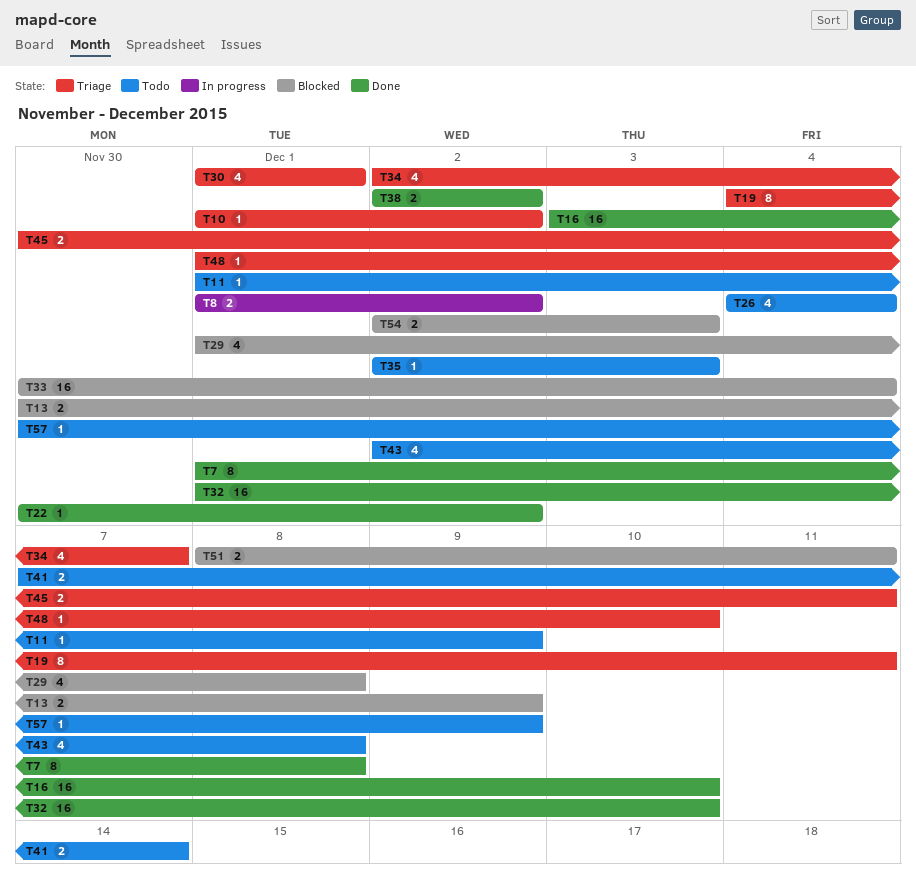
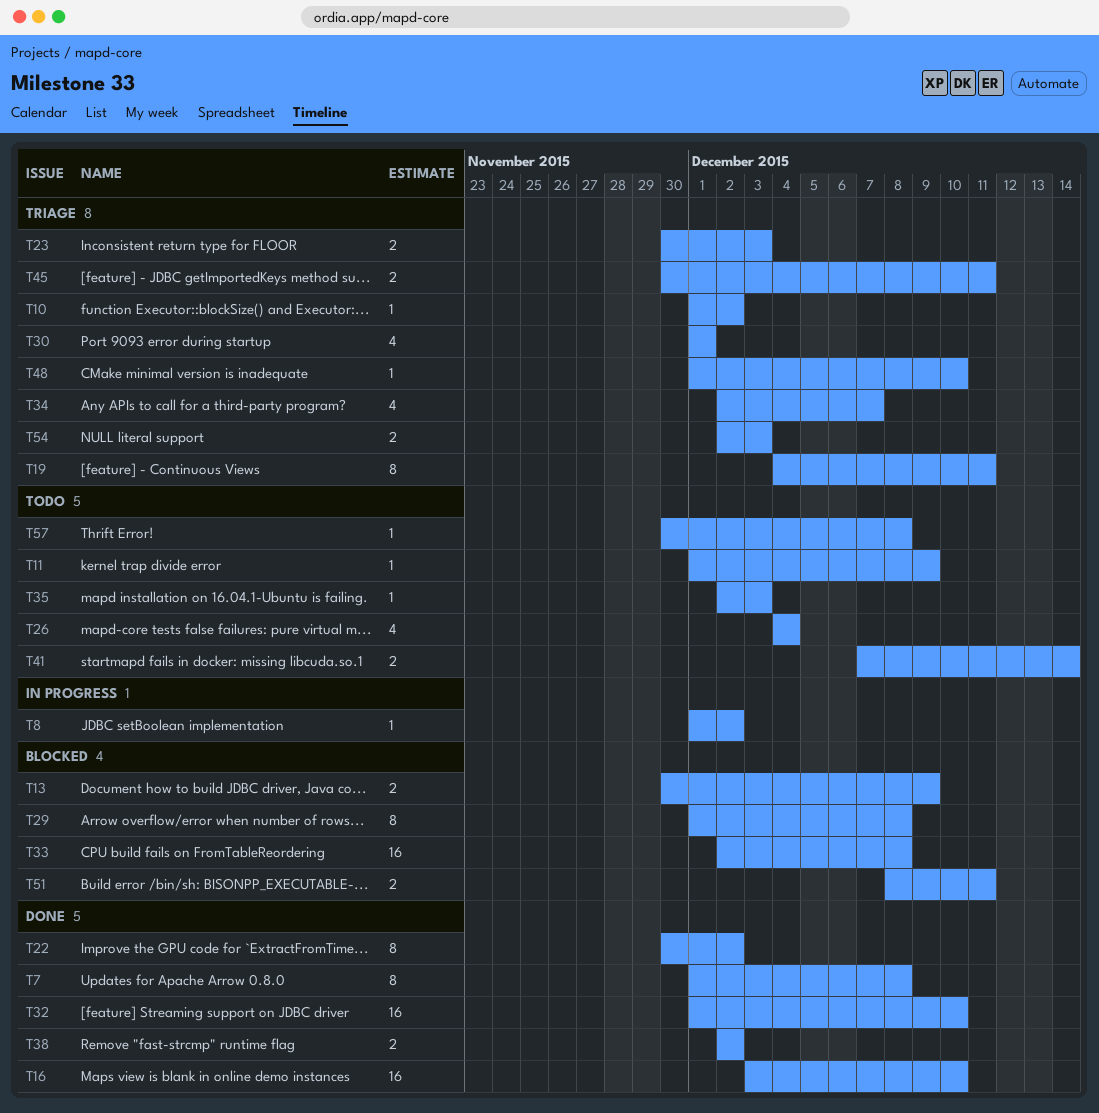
T8, estimate: 2 -> 1
T22, estimate: 1 -> 8
T23: none -> present
T29, estimate: 4 -> 8
T33, start: Nov 30 -> Dec 2
T33, due: Dec 4 -> Dec 8
T43: present -> none
T54, status: Blocked -> Triage
T57, due: Dec 9 -> Dec 8

